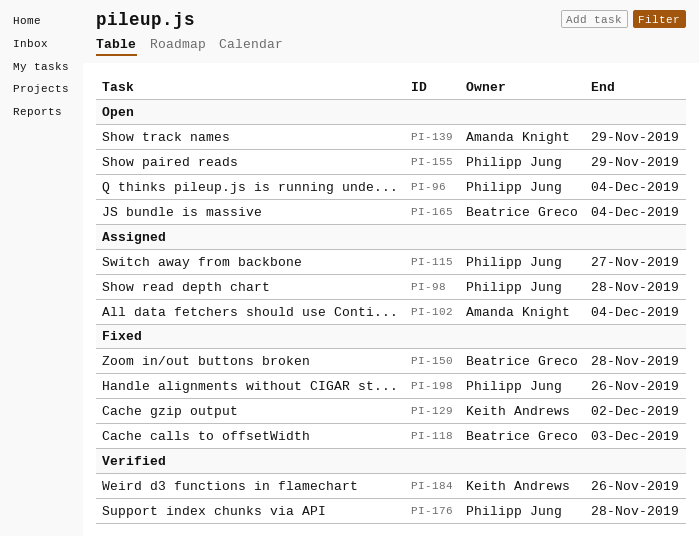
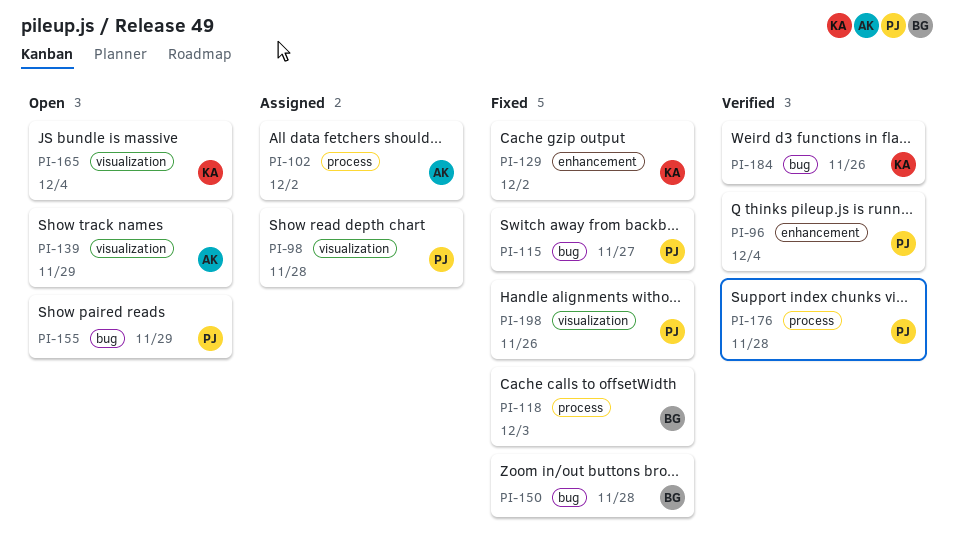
PI-96, status: Open -> Verified
PI-102, due: Dec 4 -> Dec 2
PI-115, status: Assigned -> Fixed
PI-165, owner: Beatrice Greco -> Keith Andrews

